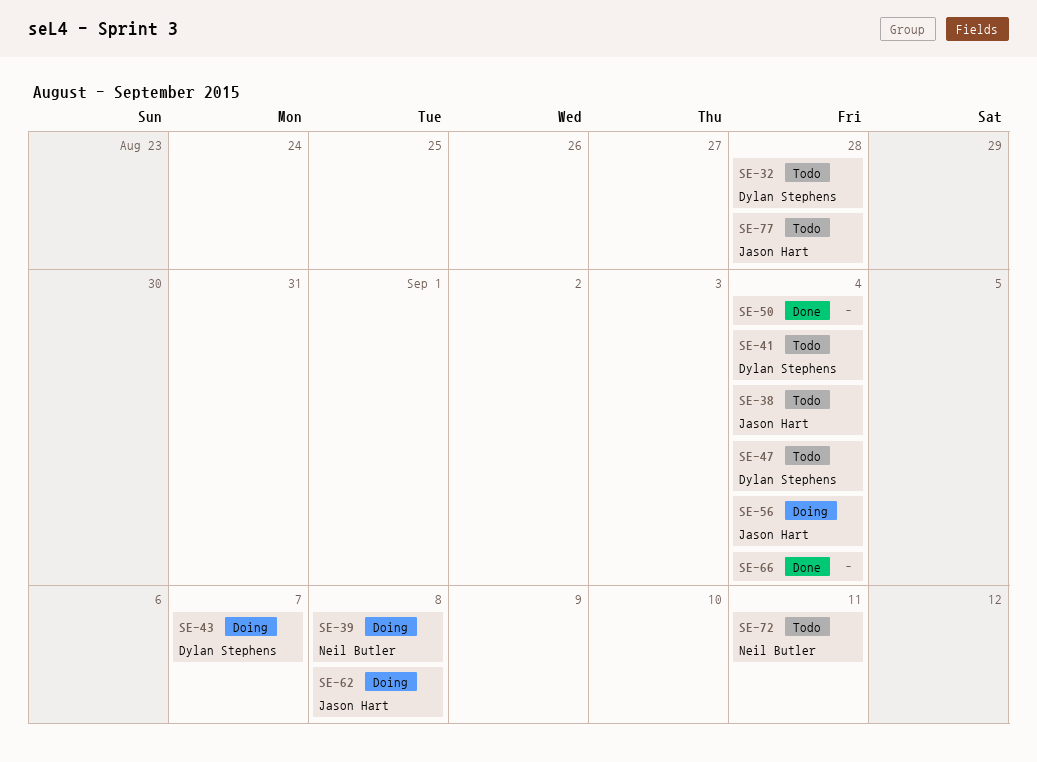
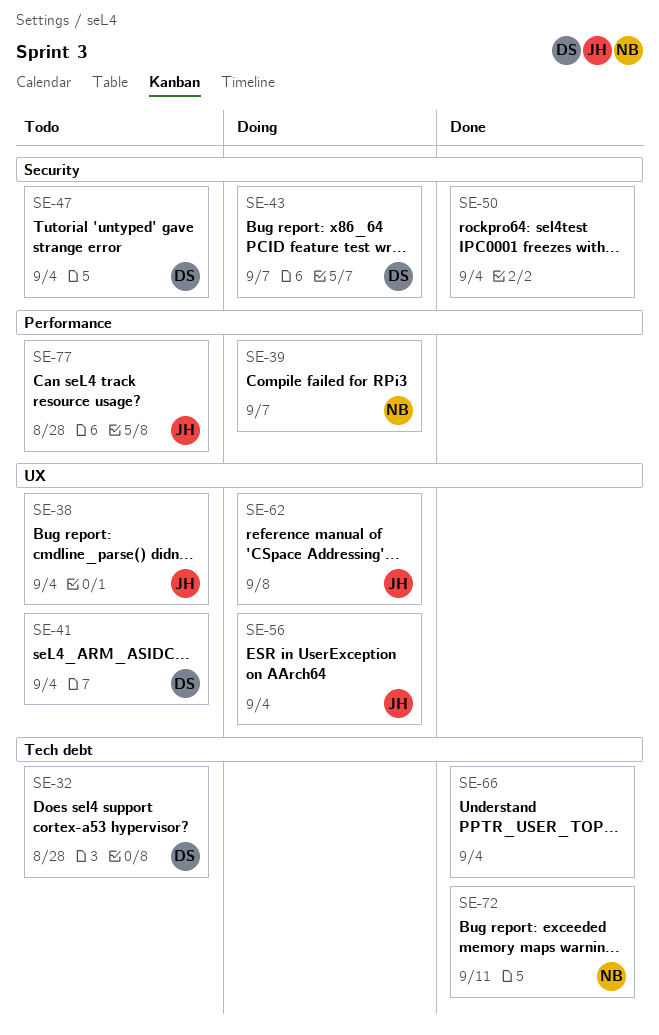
SE-39, due: Sep 8 -> Sep 7
SE-72, status: Todo -> Done

